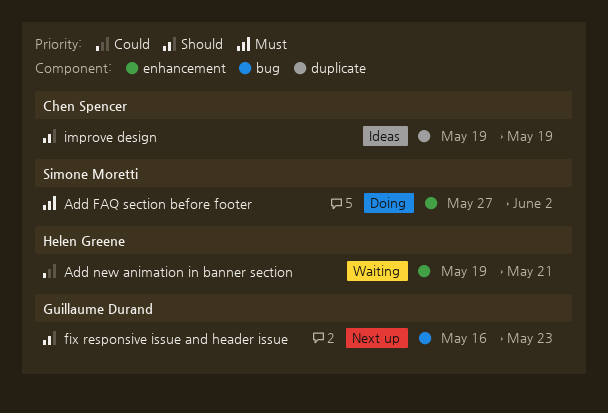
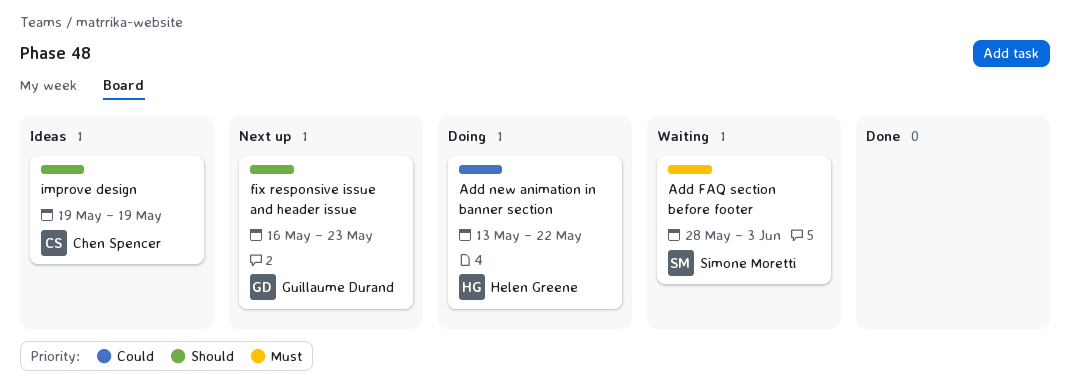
Add FAQ section before footer, status: Doing -> Waiting
Add FAQ section before footer, start: May 27 -> May 28
Add FAQ section before footer, due: Jun 2 -> Jun 3
Add new animation in banner section, status: Waiting -> Doing
Add new animation in banner section, start: May 19 -> May 13
Add new animation in banner section, due: May 21 -> May 22

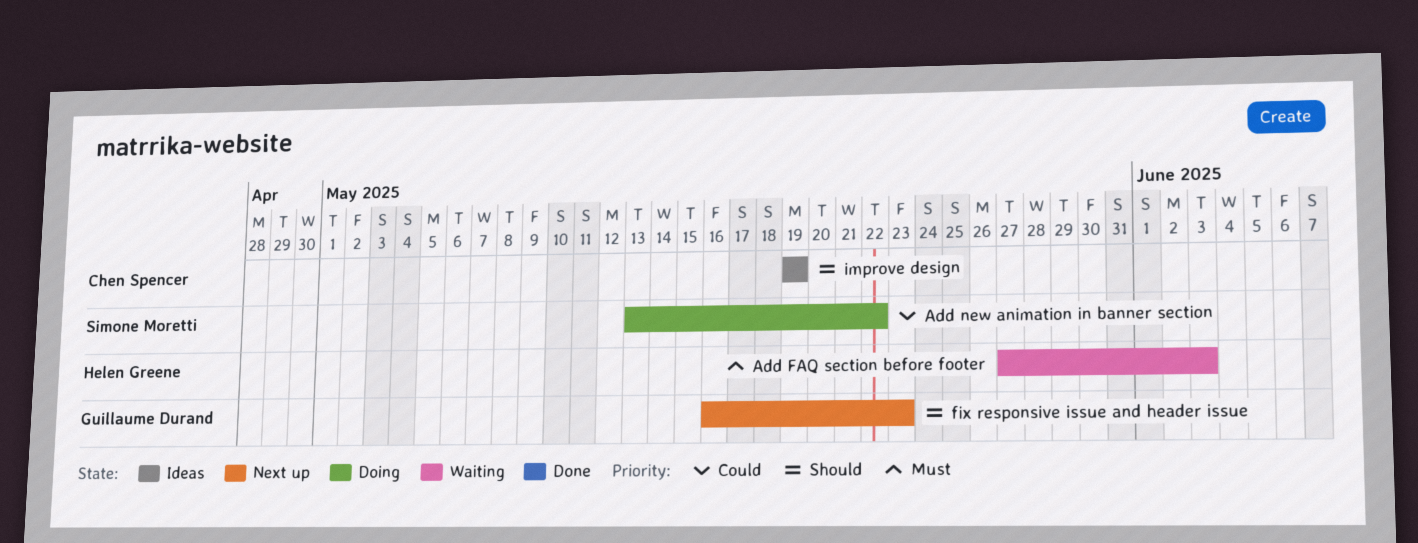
Add FAQ section before footer, owner: Simone Moretti -> Helen Greene
Add FAQ section before footer, start: May 28 -> May 27
Add new animation in banner section, owner: Helen Greene -> Simone Moretti

